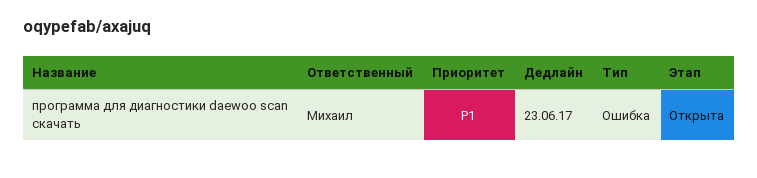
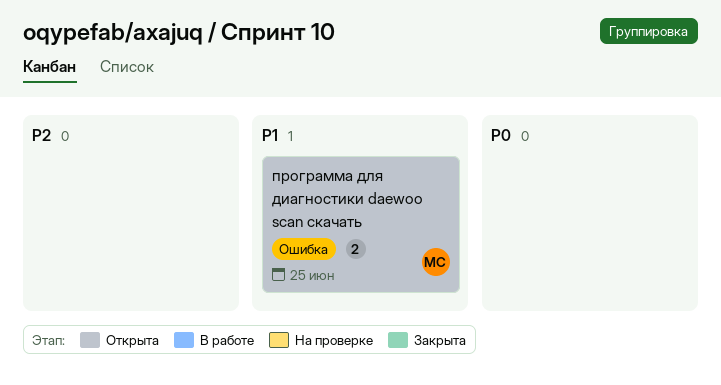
программа для диагностики daewoo scan скачать, due: Jun 23 -> Jun 25

